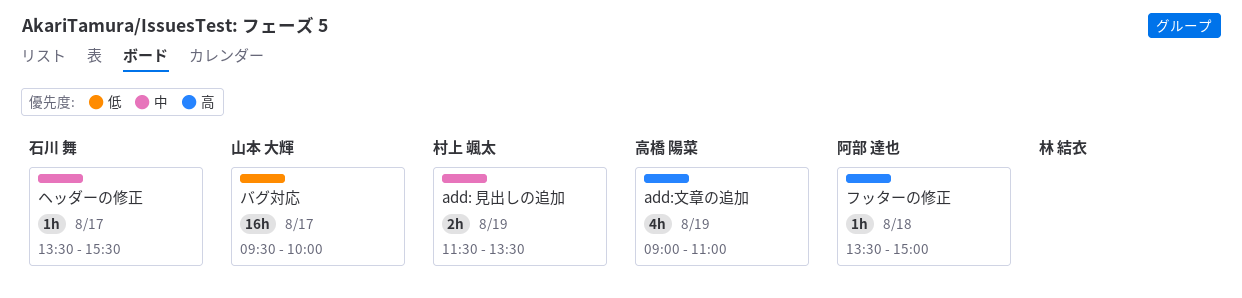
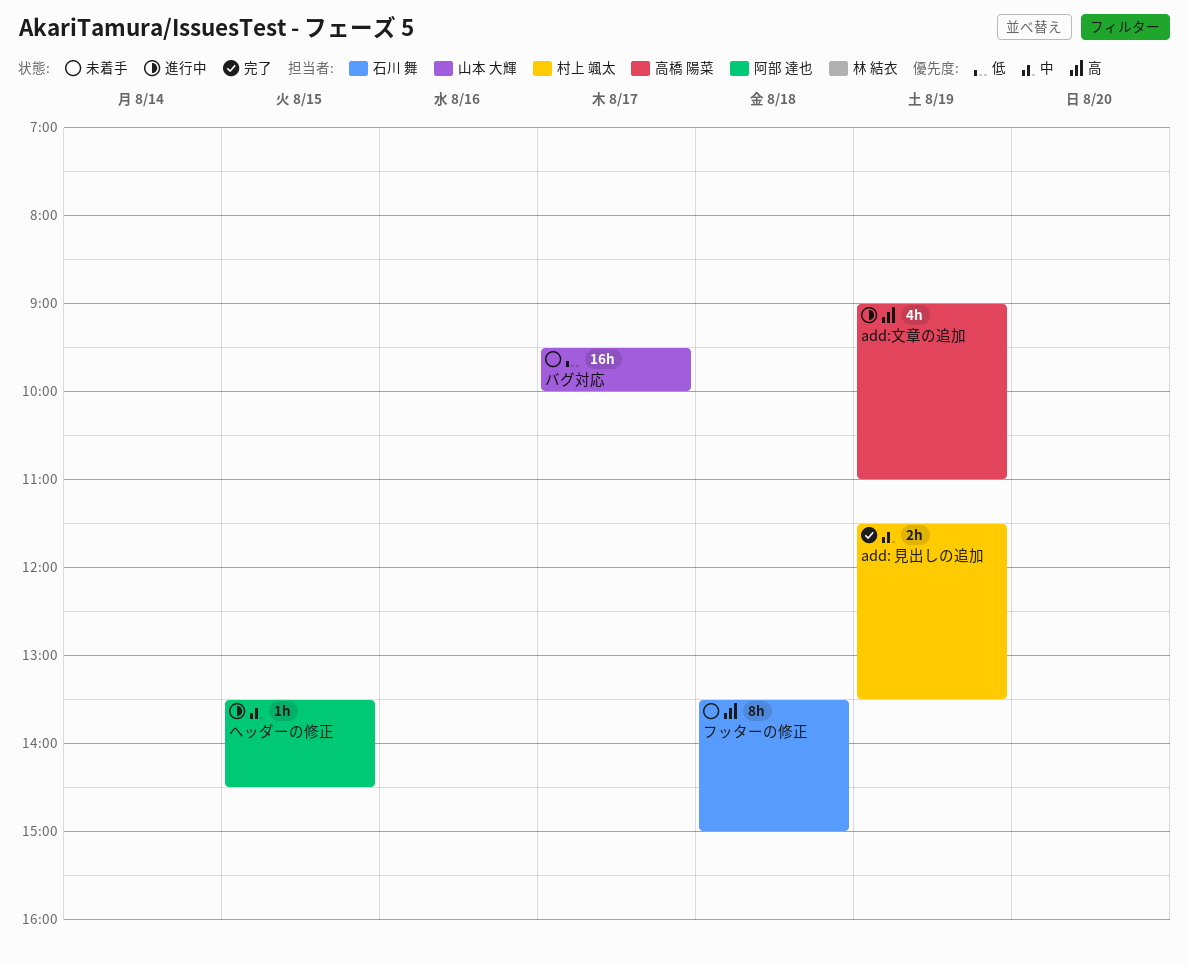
フッターの修正, owner: 阿部 達也 -> 石川 舞
フッターの修正, estimate: 1h -> 8h
ヘッダーの修正, owner: 石川 舞 -> 阿部 達也
ヘッダーの修正, day: Aug 17 -> Aug 15
ヘッダーの修正, ends: 15:30 -> 14:30

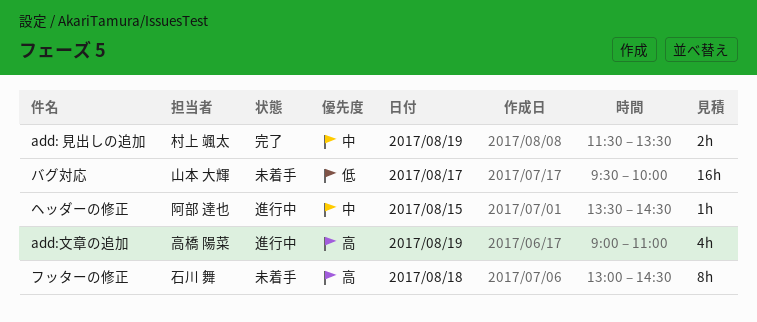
フッターの修正, begins: 13:30 -> 13:00
フッターの修正, ends: 15:00 -> 14:30

